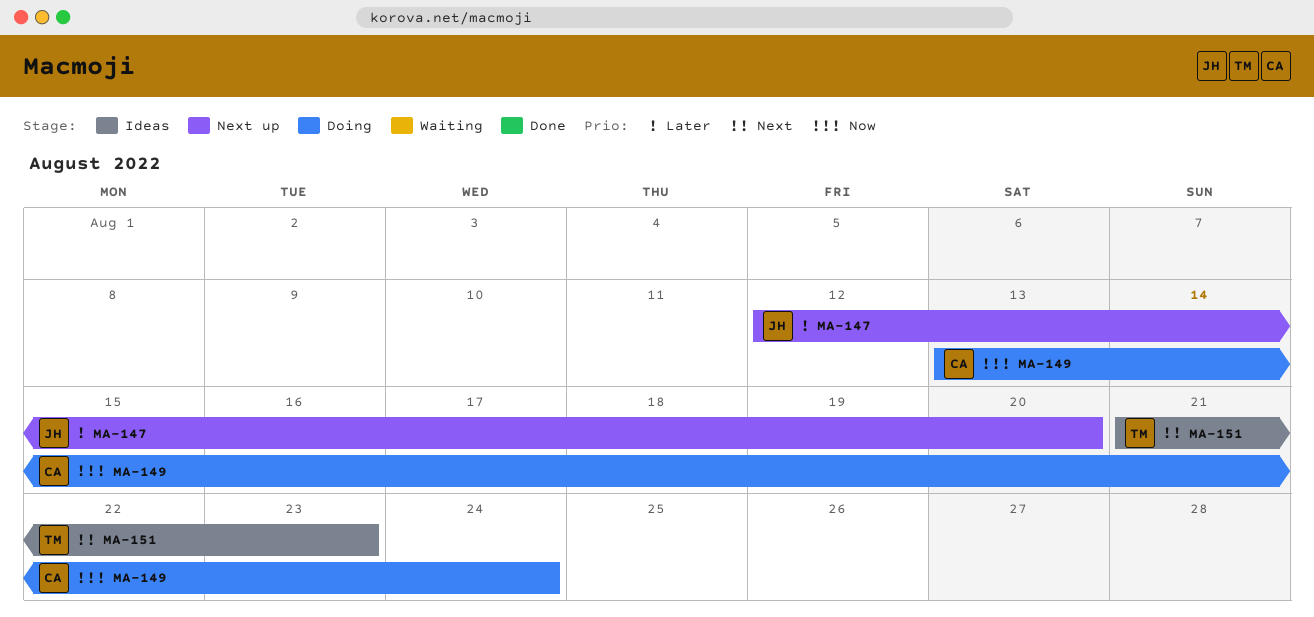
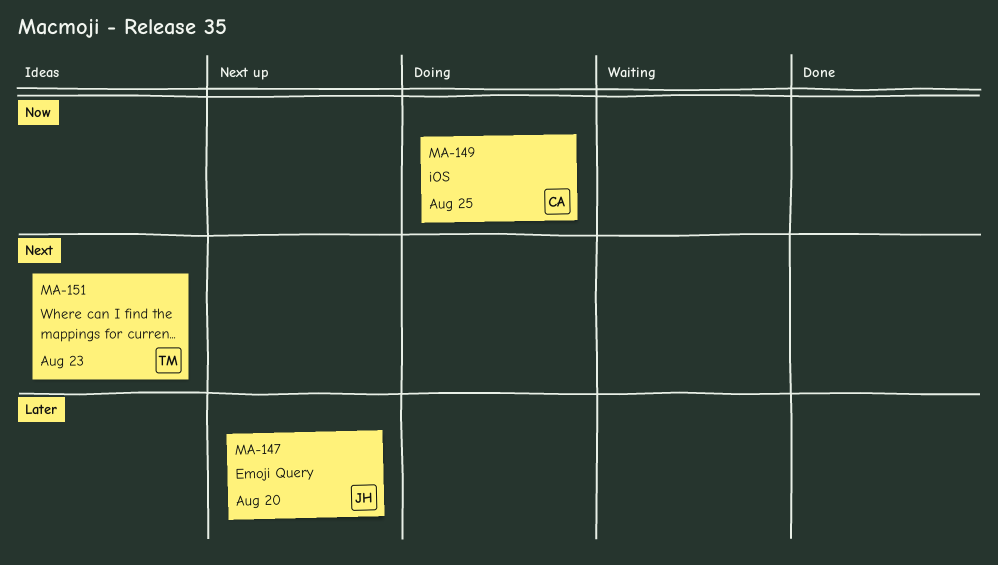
MA-149, due: Aug 24 -> Aug 25

